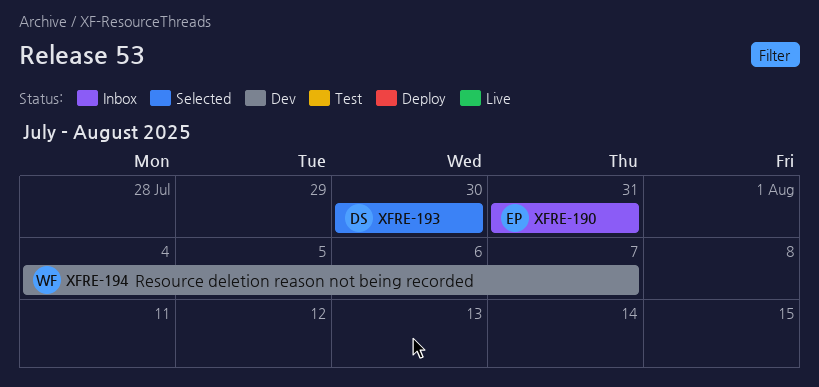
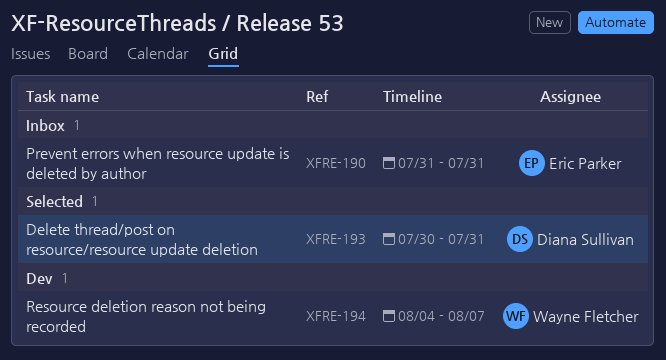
XFRE-193, due: Jul 30 -> Jul 31

